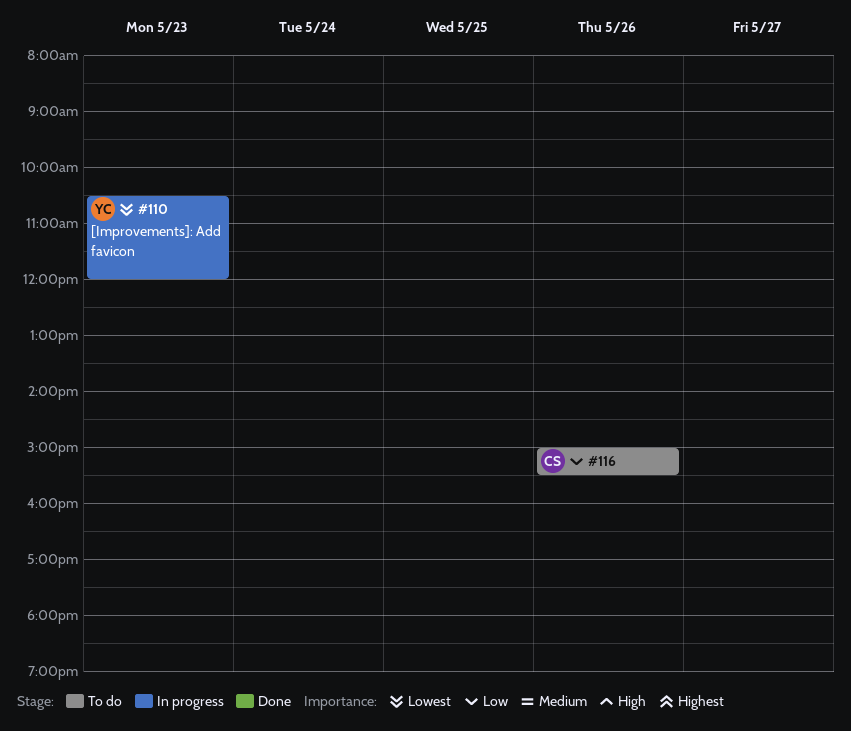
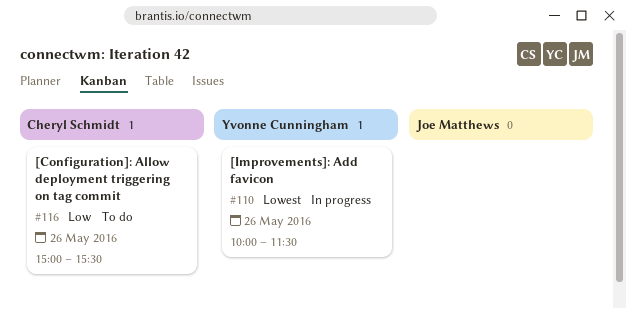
#110, day: May 23 -> May 26
#110, begins: 10:30 -> 10:00
#110, ends: 12:00 -> 11:30

